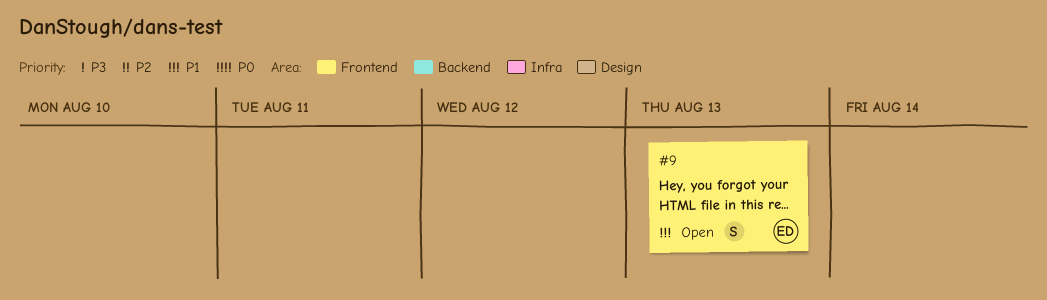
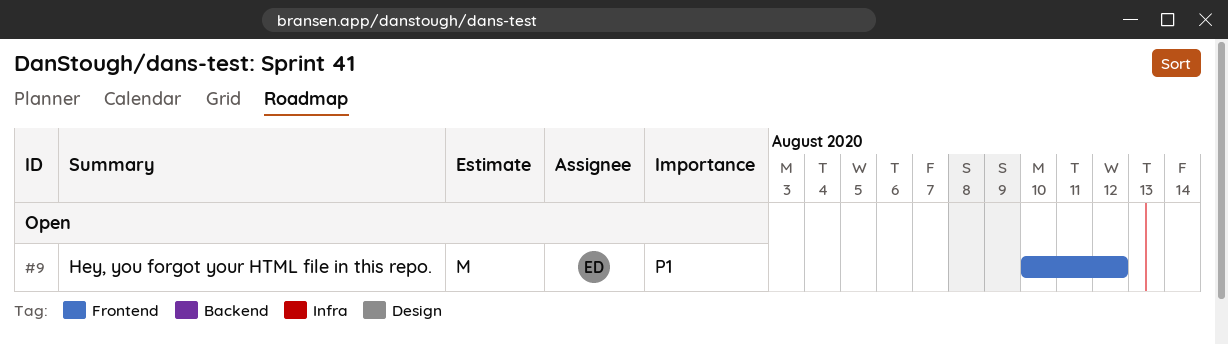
#9, estimate: S -> M
#9, due: Aug 13 -> Aug 12

